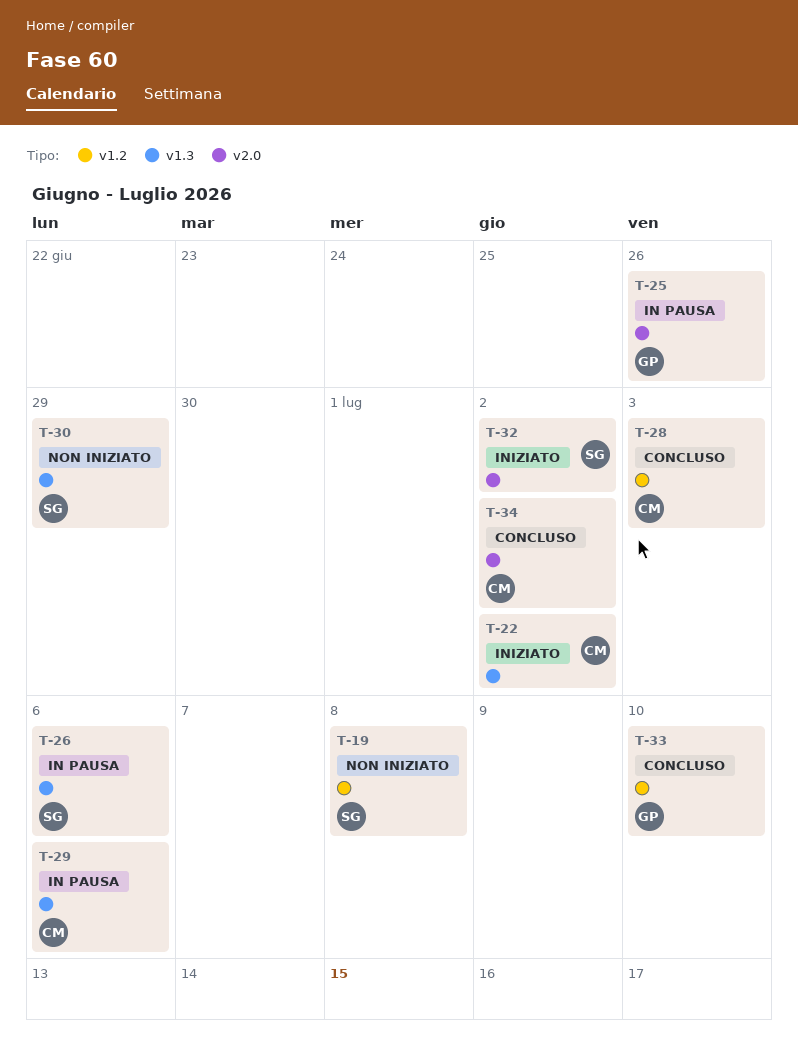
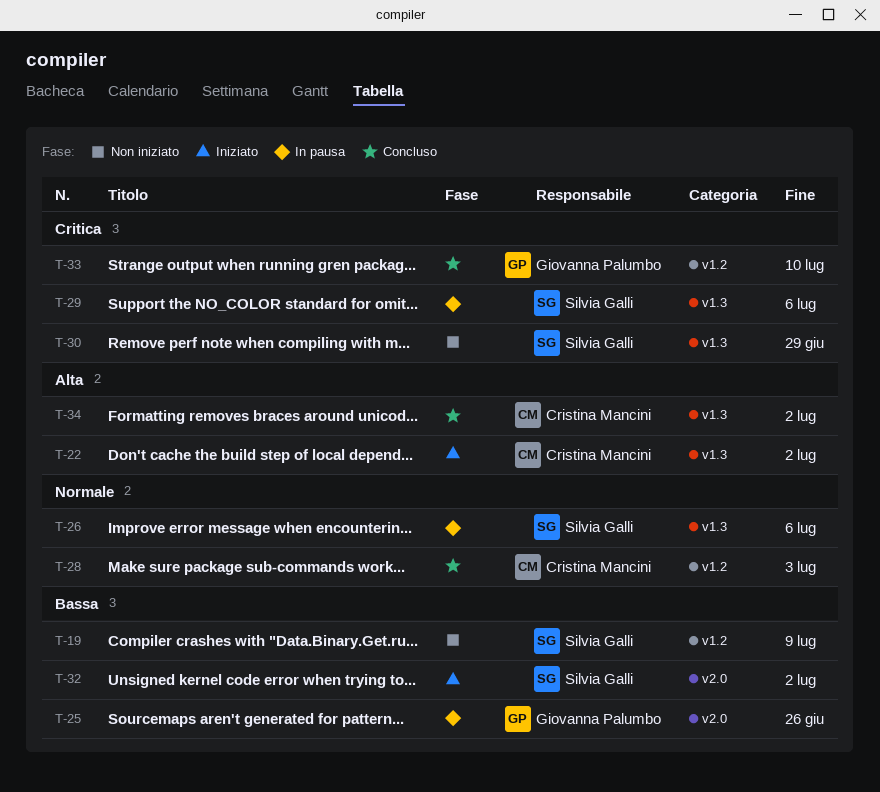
T-19, due: Jul 8 -> Jul 9
T-29, owner: Cristina Mancini -> Silvia Galli
T-34, label: v2.0 -> v1.3

